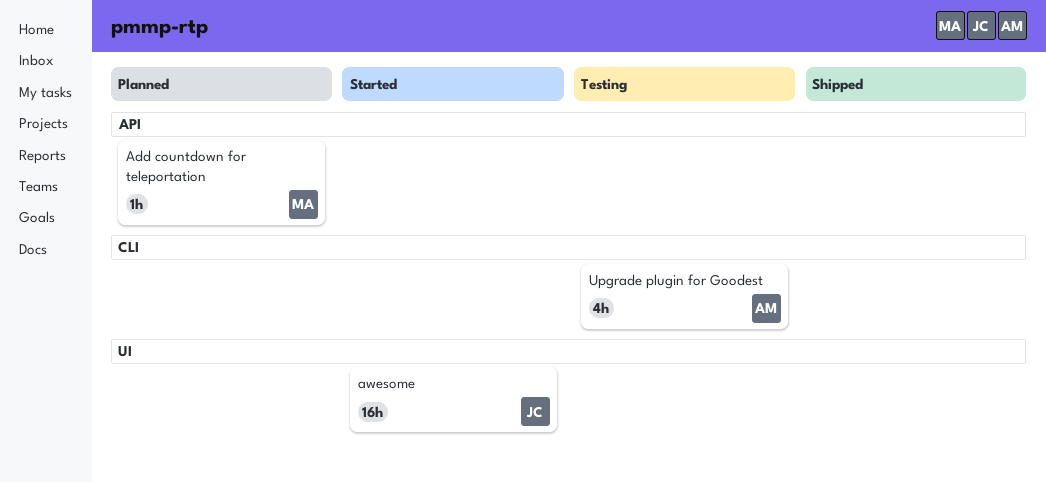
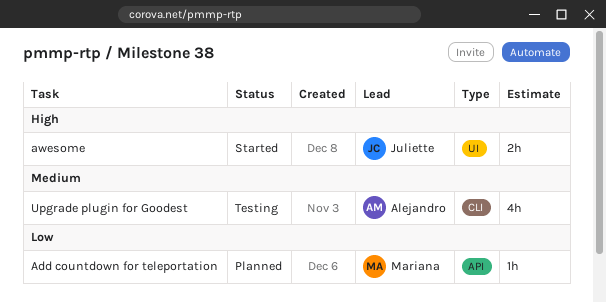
awesome, estimate: 16h -> 2h

